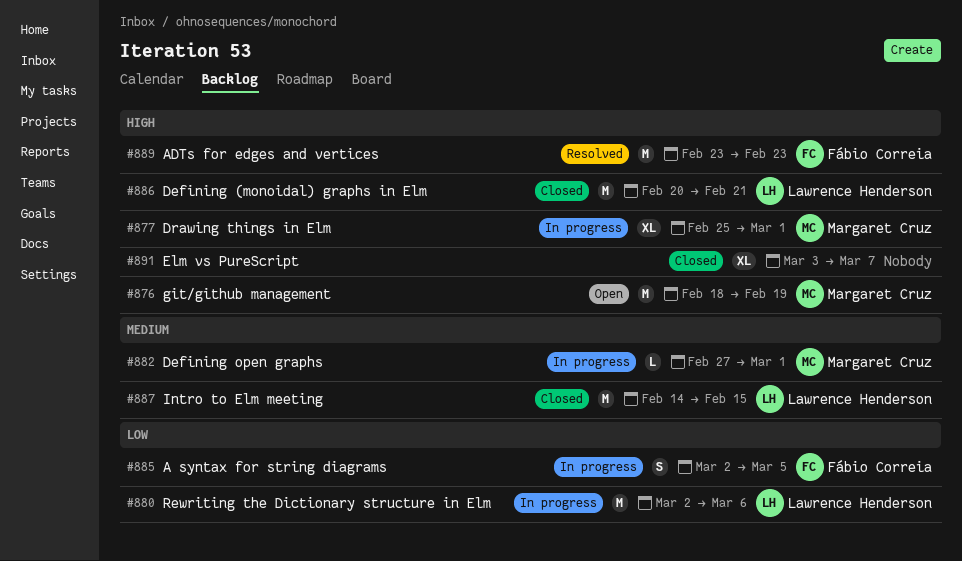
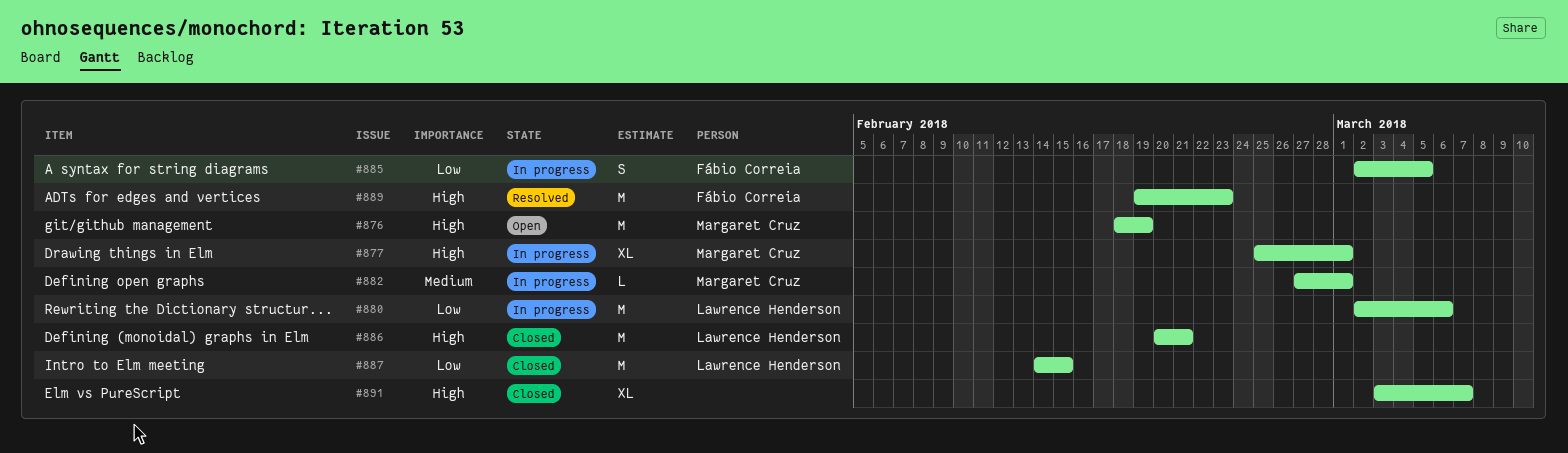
#887, priority: Medium -> Low
#889, start: Feb 23 -> Feb 19

